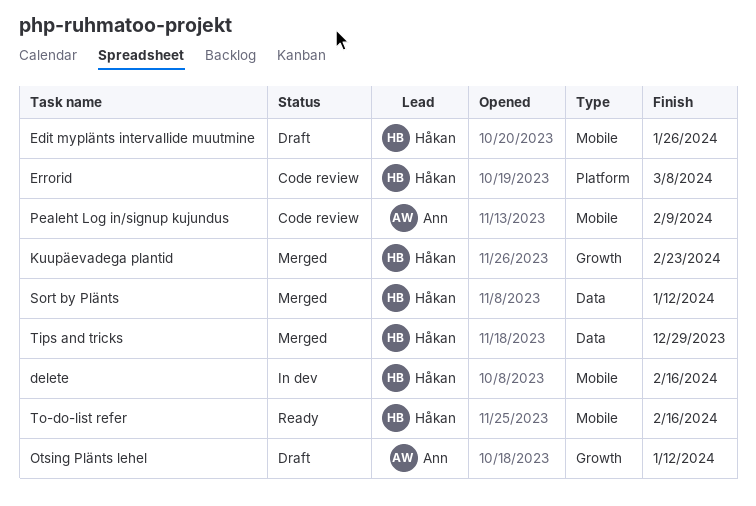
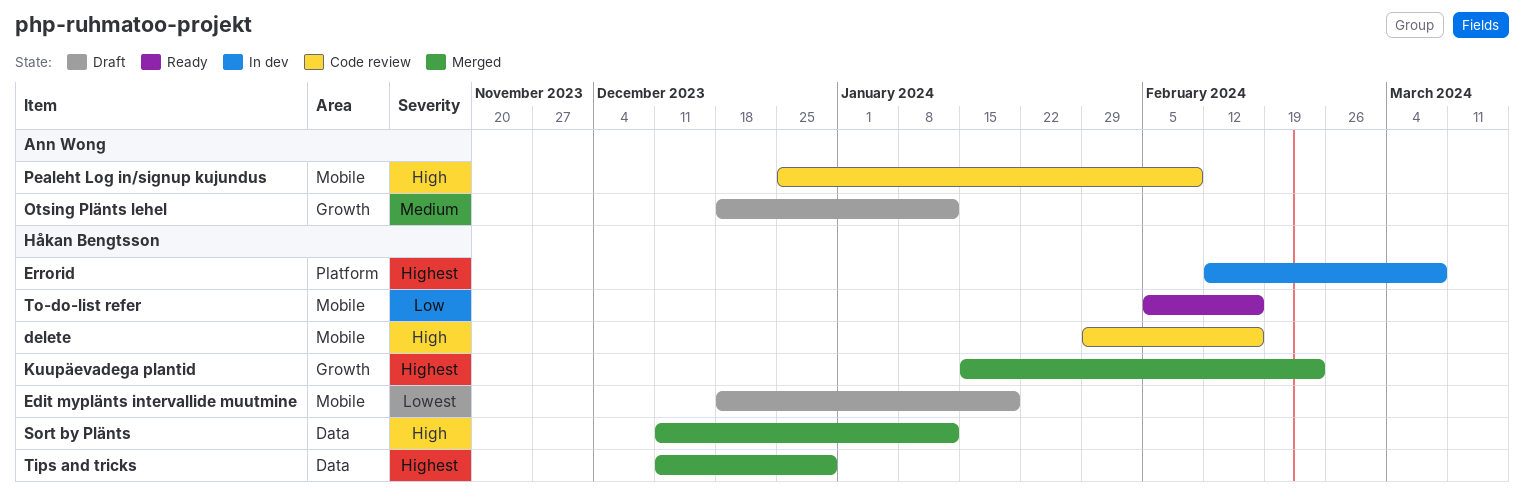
delete, status: In dev -> Code review
Edit myplänts intervallide muutmine, due: Jan 26 -> Jan 19
Errorid, status: Code review -> In dev

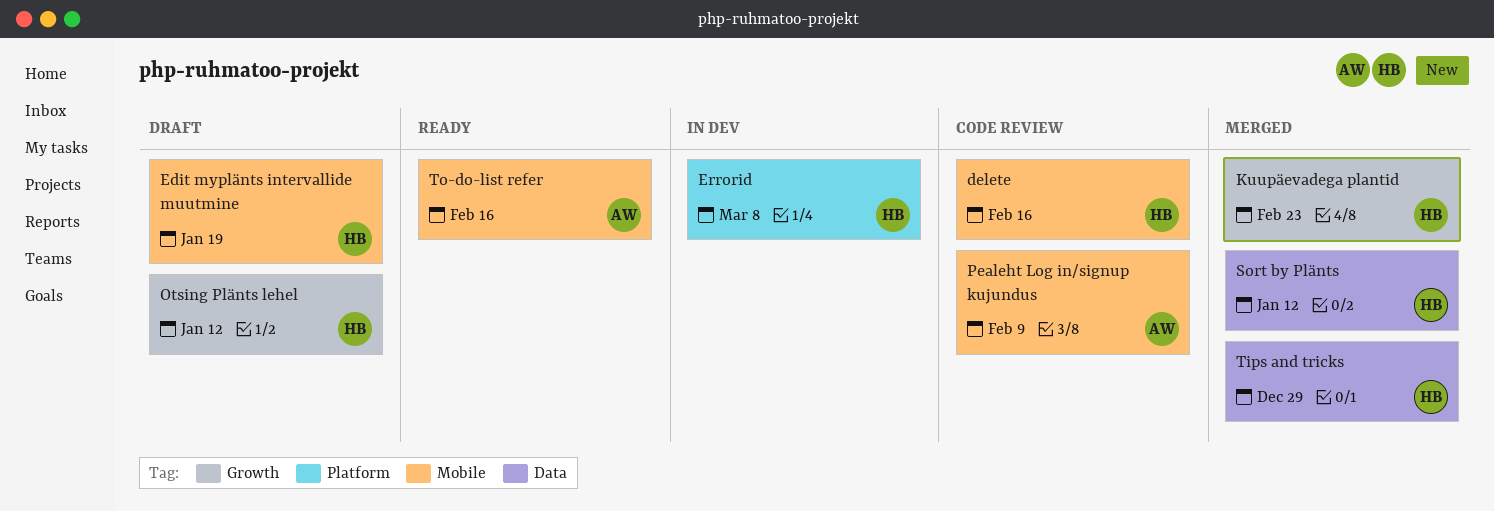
Otsing Plänts lehel, owner: Ann Wong -> Håkan Bengtsson
To-do-list refer, owner: Håkan Bengtsson -> Ann Wong

